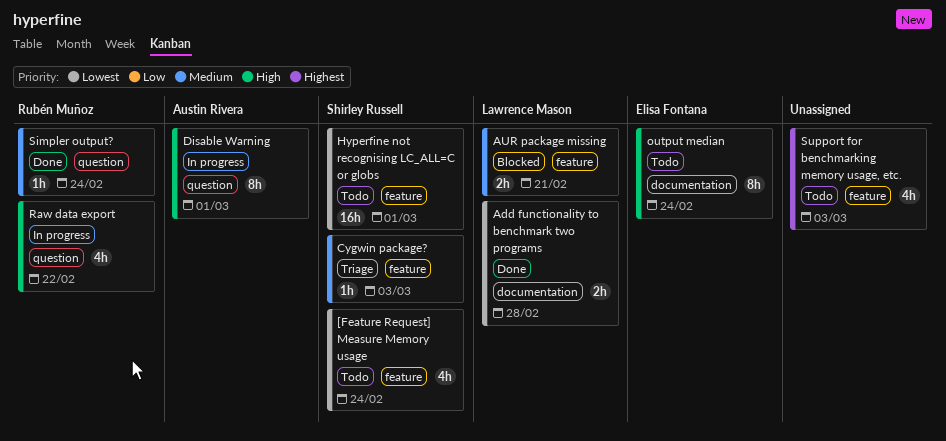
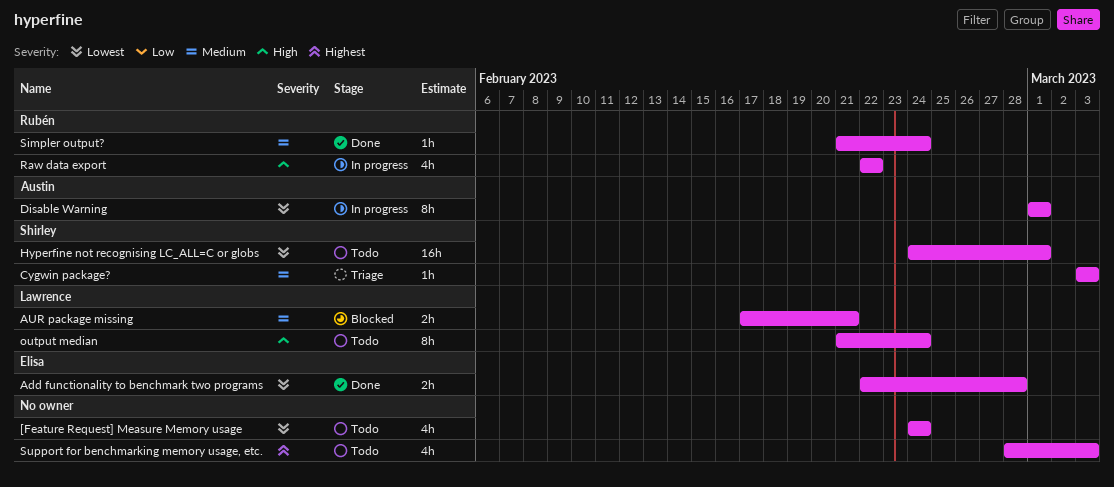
[Feature Request] Measure Memory usage, owner: Shirley Russell -> none
Add functionality to benchmark two programs, owner: Lawrence Mason -> Elisa Fontana
Disable Warning, priority: High -> Lowest
output median, owner: Elisa Fontana -> Lawrence Mason

